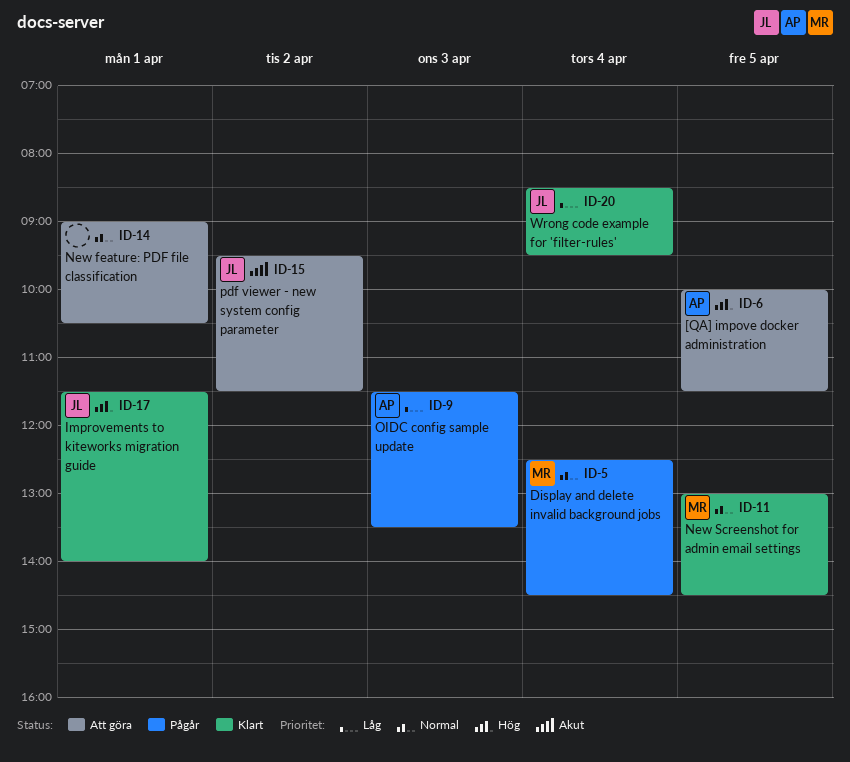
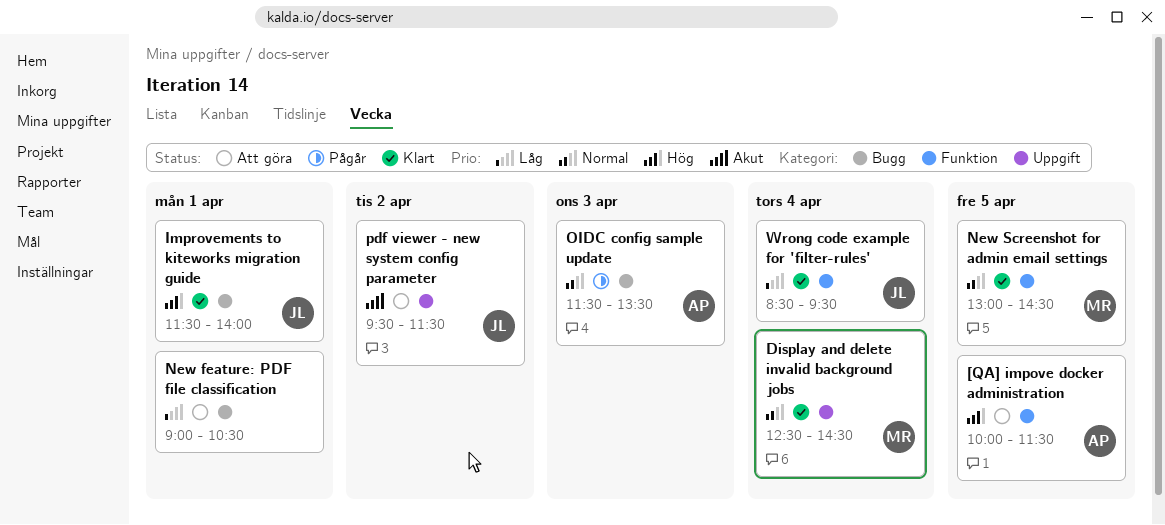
Display and delete invalid background jobs, status: Pågår -> Klart
New feature: PDF file classification, priority: Normal -> Låg
OIDC config sample update, priority: Låg -> Normal

